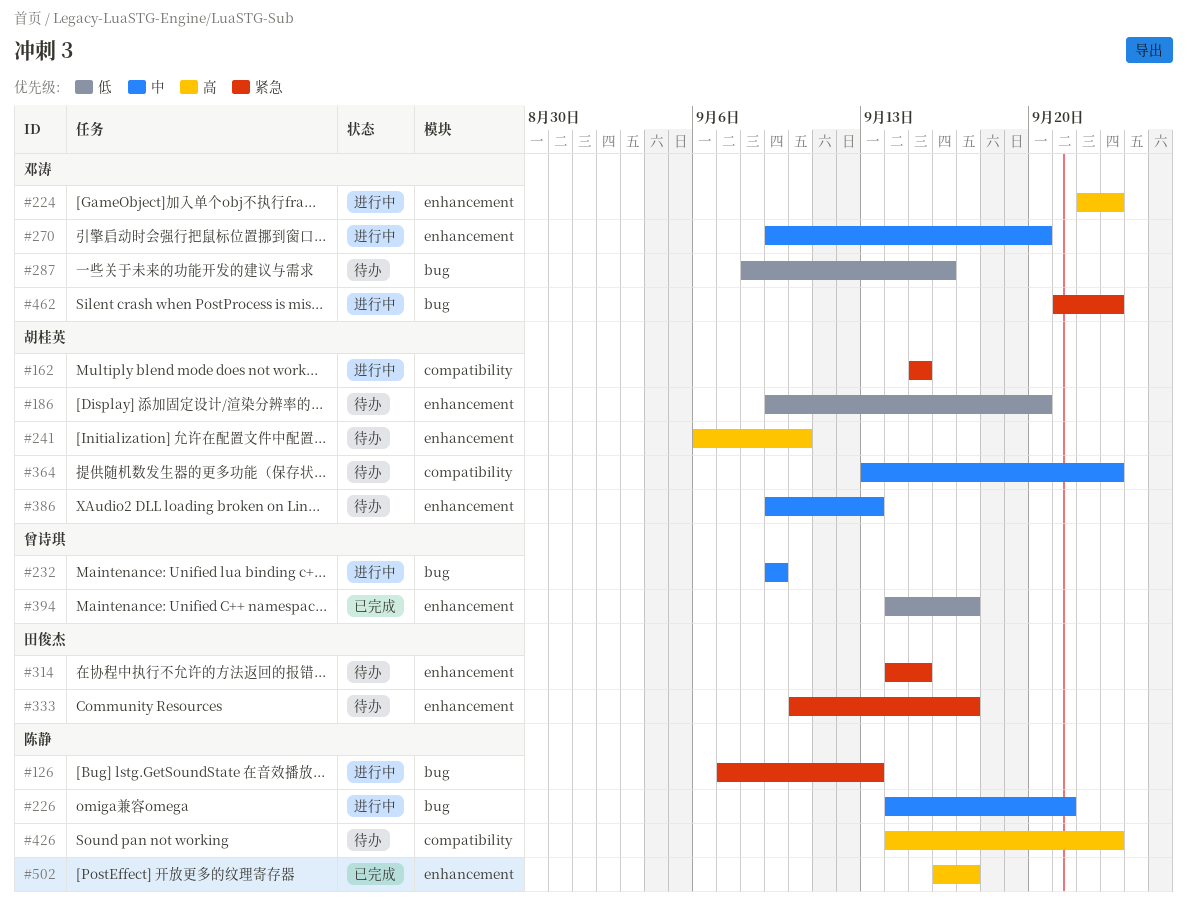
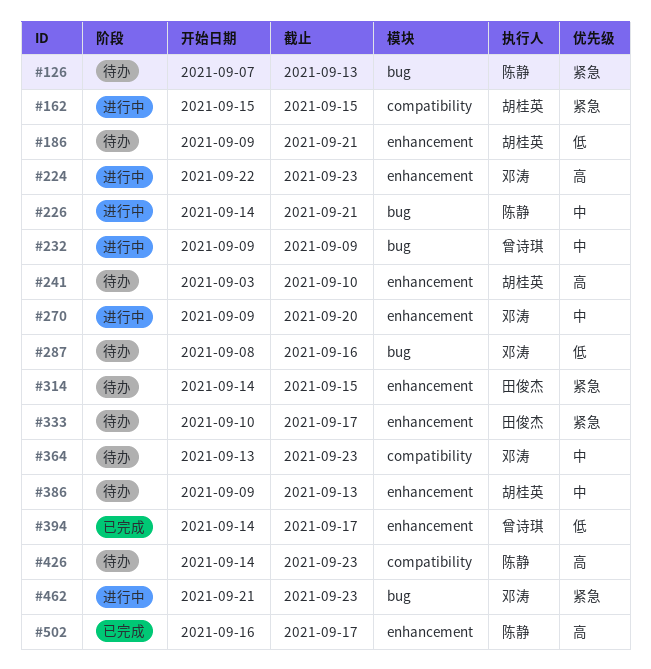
#126, status: 进行中 -> 待办
#186, due: Sep 20 -> Sep 21
#241, start: Sep 6 -> Sep 3
#364, owner: 胡桂英 -> 邓涛

